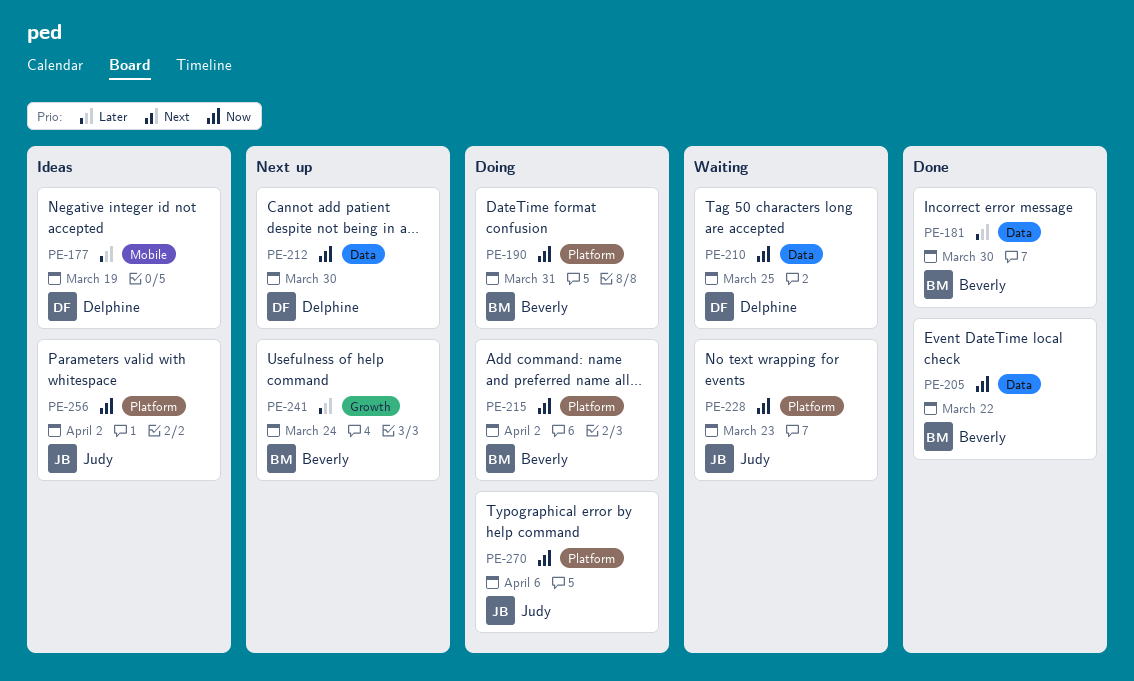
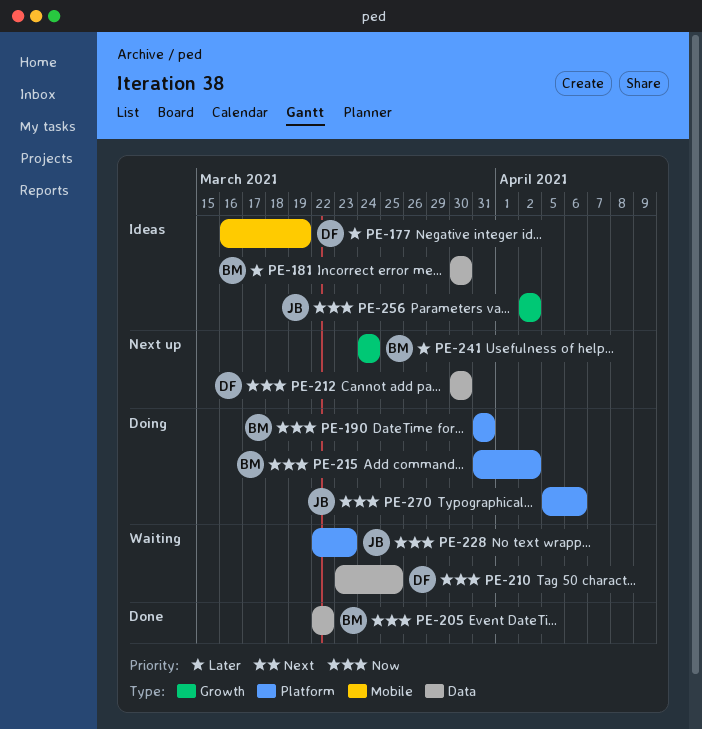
PE-181, status: Done -> Ideas
PE-256, label: Platform -> Growth

